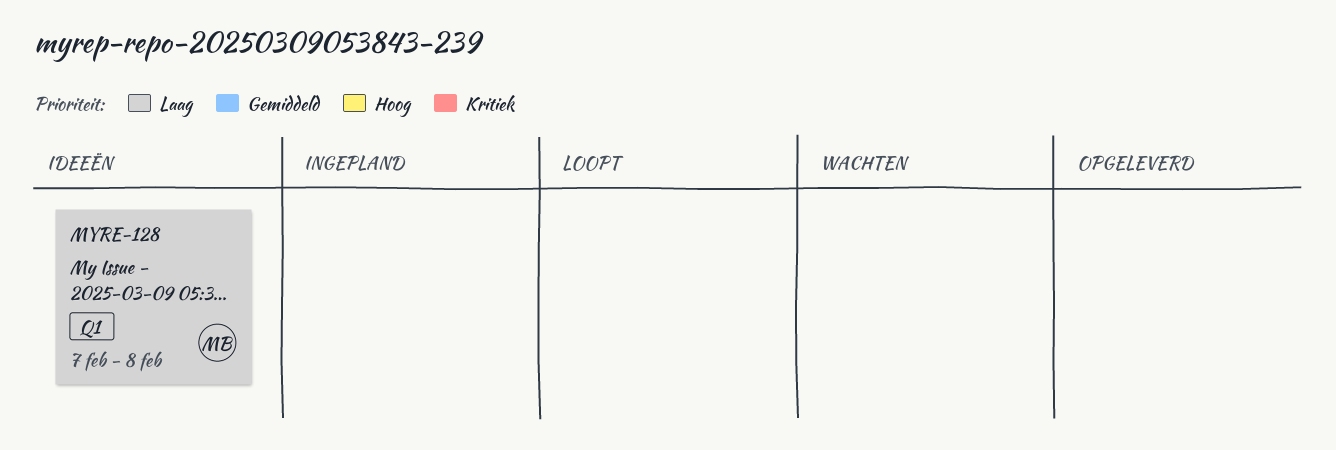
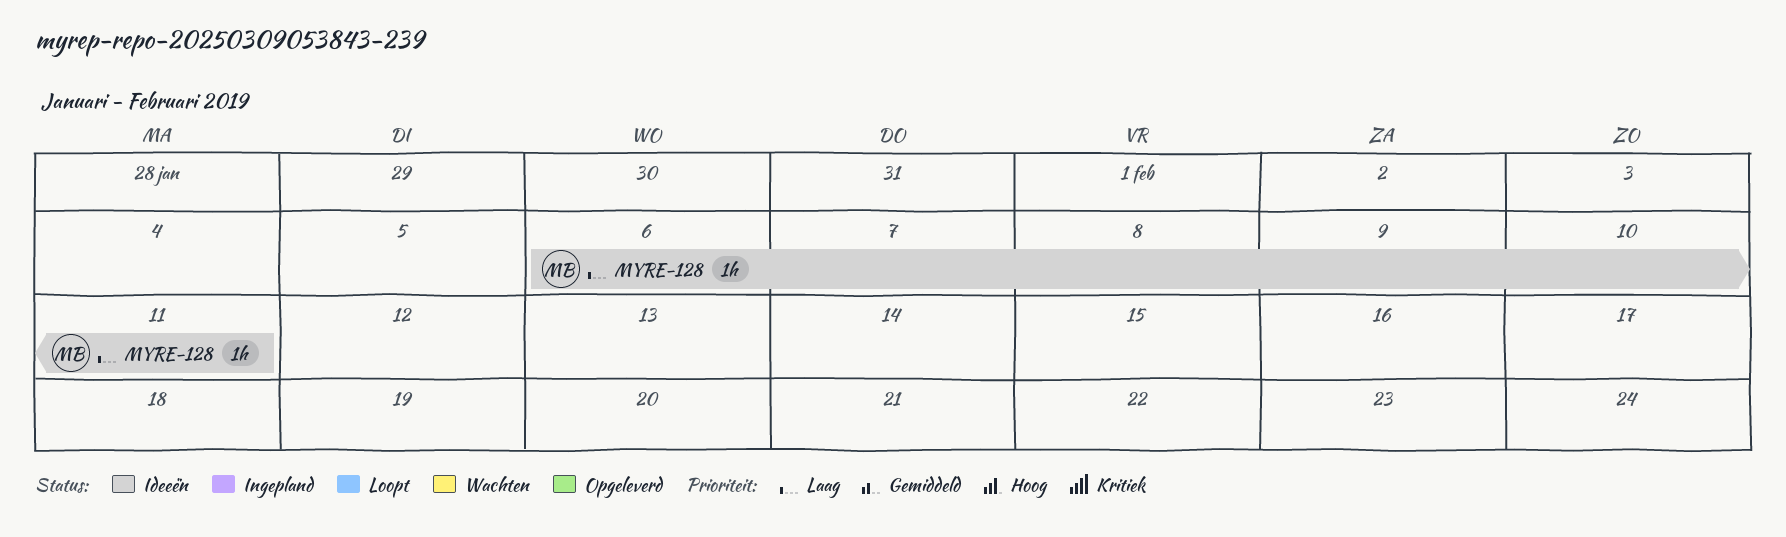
MYRE-128, start: Feb 7 -> Feb 6
MYRE-128, due: Feb 8 -> Feb 11

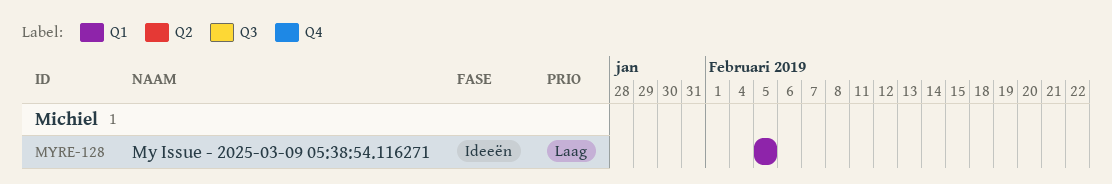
MYRE-128, start: Feb 6 -> Feb 5
MYRE-128, due: Feb 11 -> Feb 5

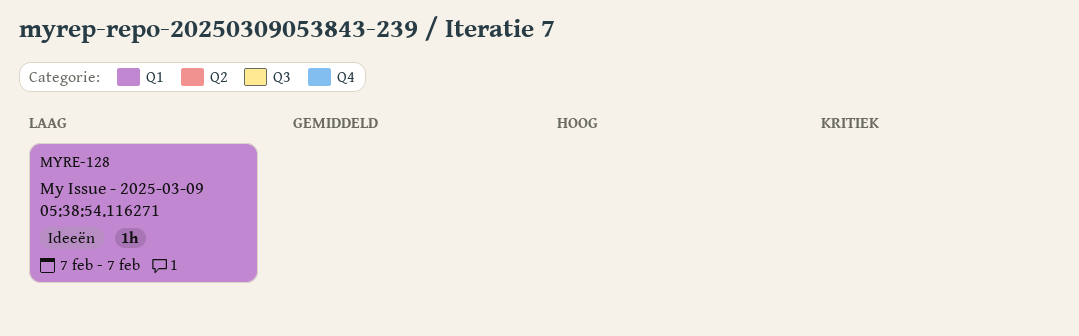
MYRE-128, start: Feb 5 -> Feb 7
MYRE-128, due: Feb 5 -> Feb 7

